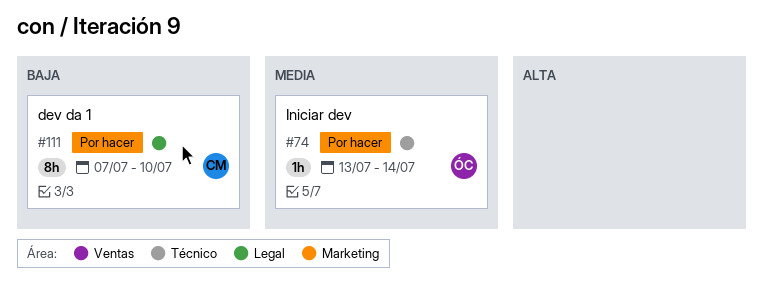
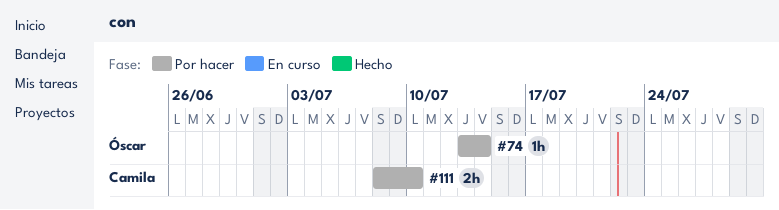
#111, estimate: 8h -> 2h
#111, start: Jul 7 -> Jul 8

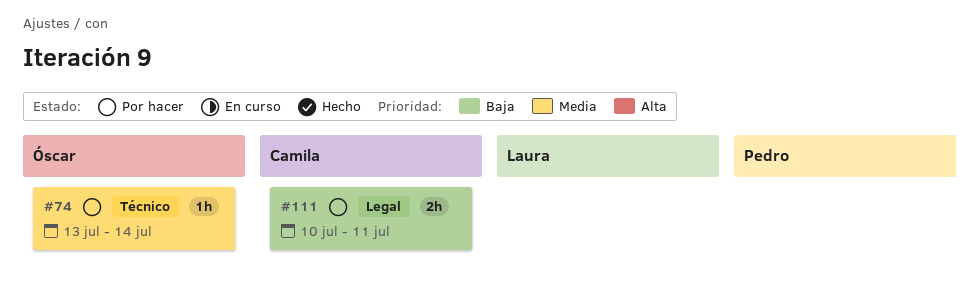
#111, start: Jul 8 -> Jul 10
#111, due: Jul 10 -> Jul 11

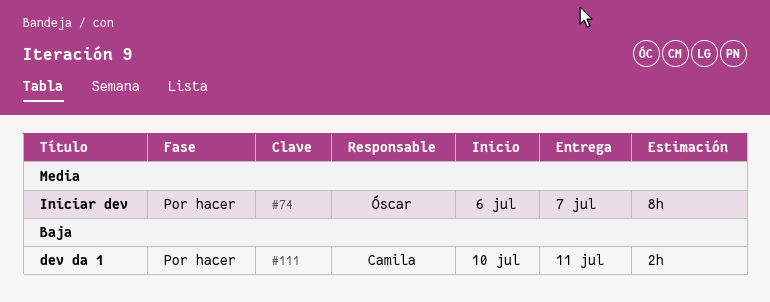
#74, estimate: 1h -> 8h
#74, start: Jul 13 -> Jul 6
#74, due: Jul 14 -> Jul 7

